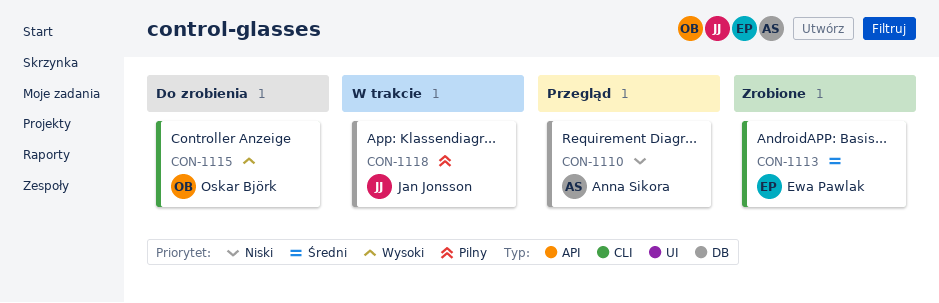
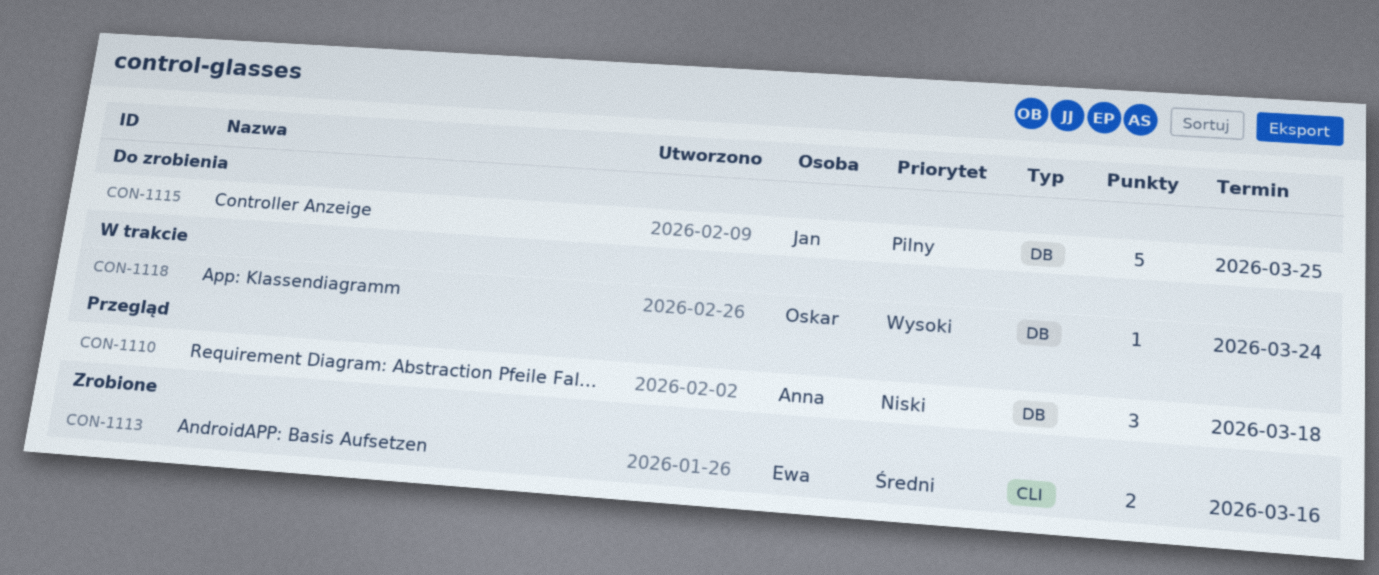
CON-1115, owner: Oskar Björk -> Jan Jonsson
CON-1115, priority: Wysoki -> Pilny
CON-1115, label: CLI -> DB
CON-1118, owner: Jan Jonsson -> Oskar Björk
CON-1118, priority: Pilny -> Wysoki

